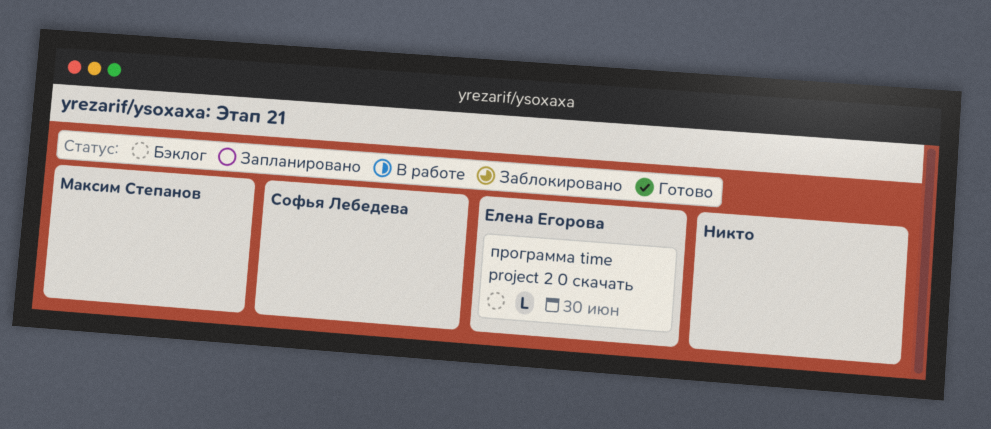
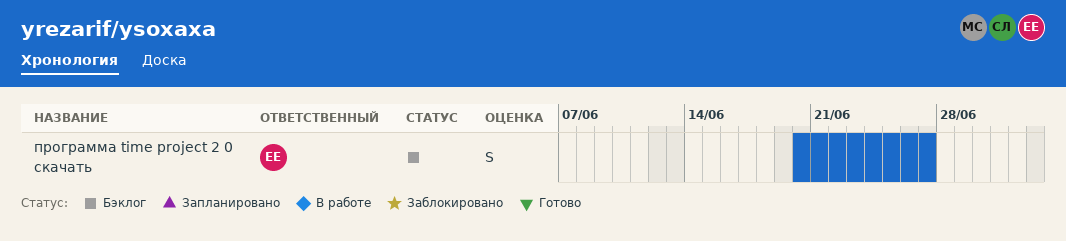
программа time project 2 0 скачать, estimate: L -> S
программа time project 2 0 скачать, due: Jun 30 -> Jun 27

